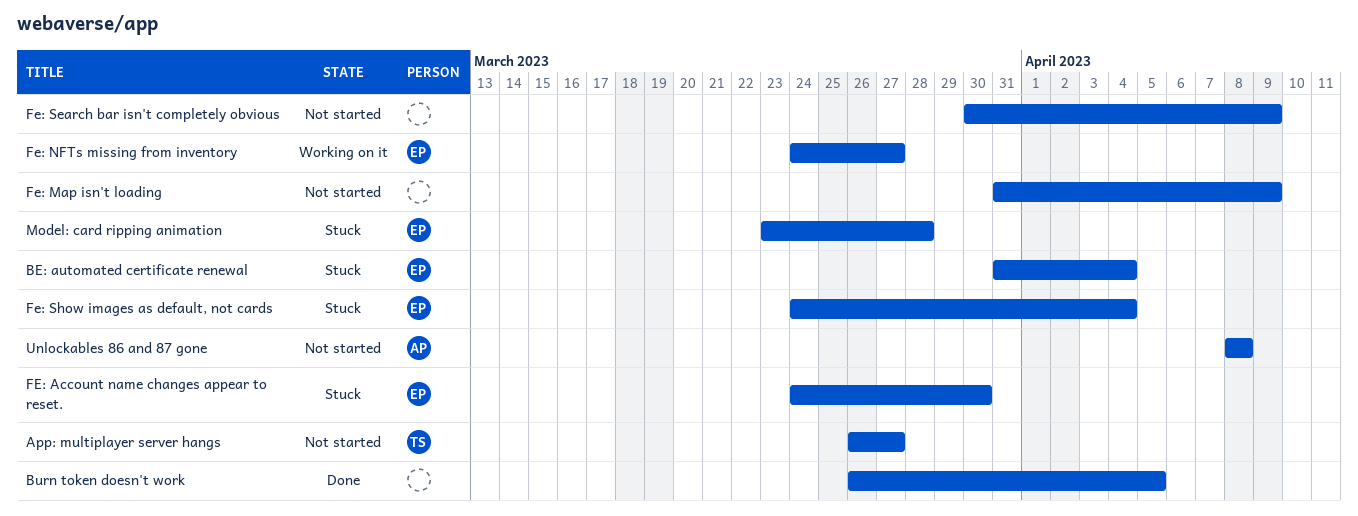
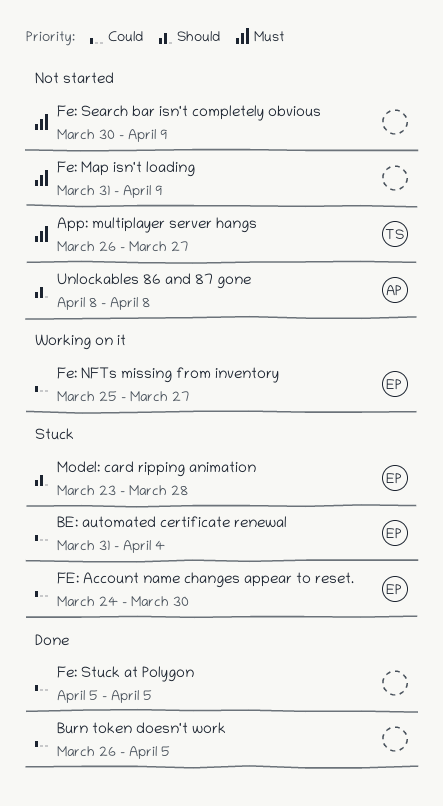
Fe: NFTs missing from inventory, start: Mar 24 -> Mar 25
Fe: Show images as default, not cards: present -> none
Fe: Stuck at Polygon: none -> present

